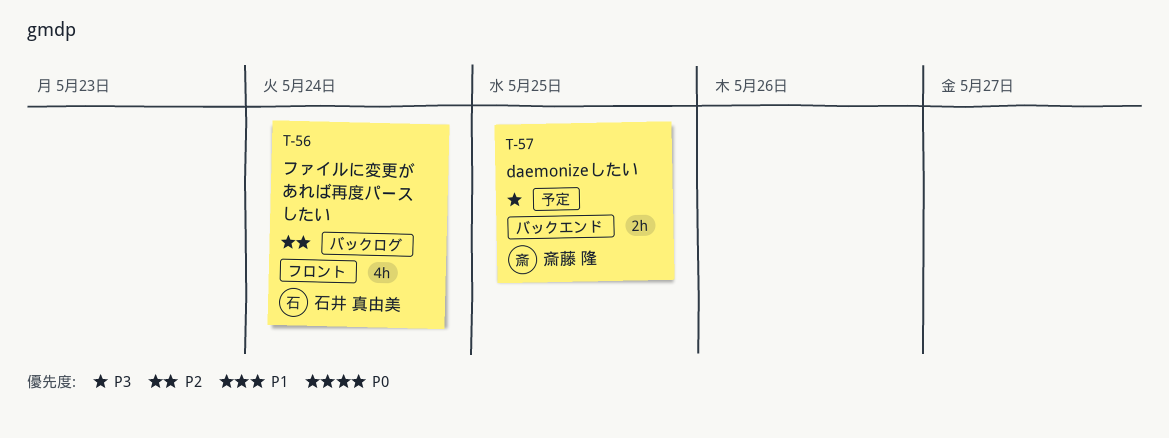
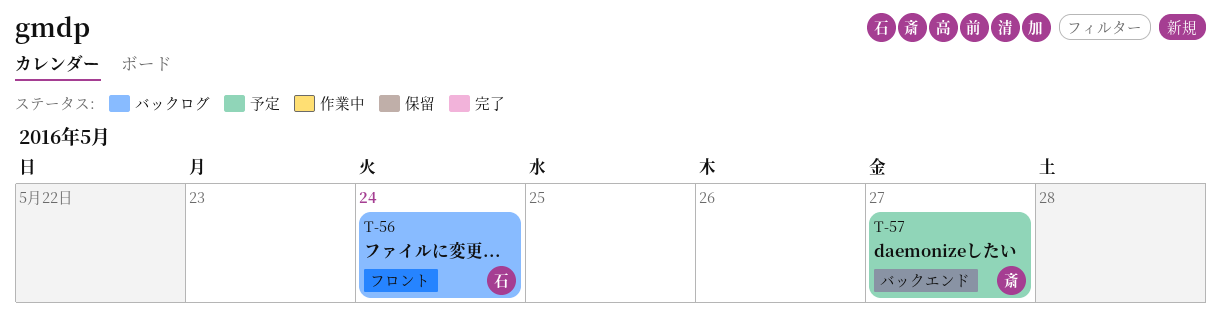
T-57, due: May 25 -> May 27

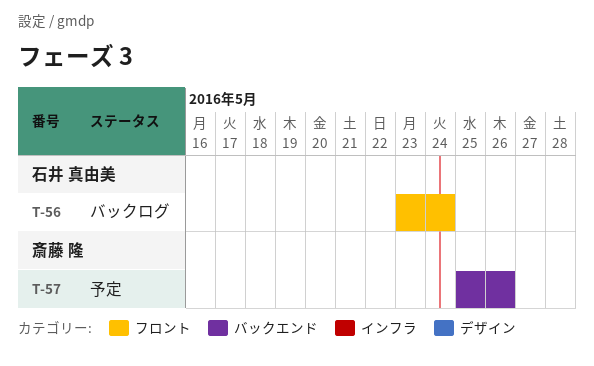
T-57, due: May 27 -> May 26

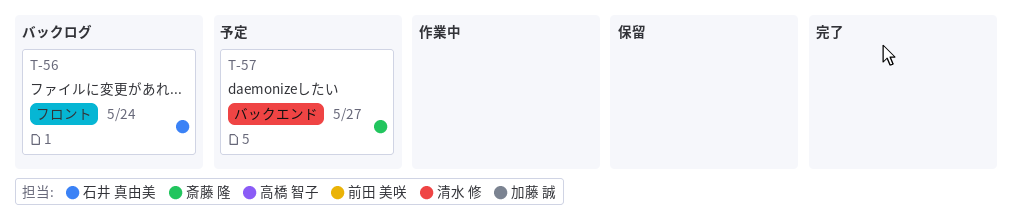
T-57, due: May 26 -> May 27

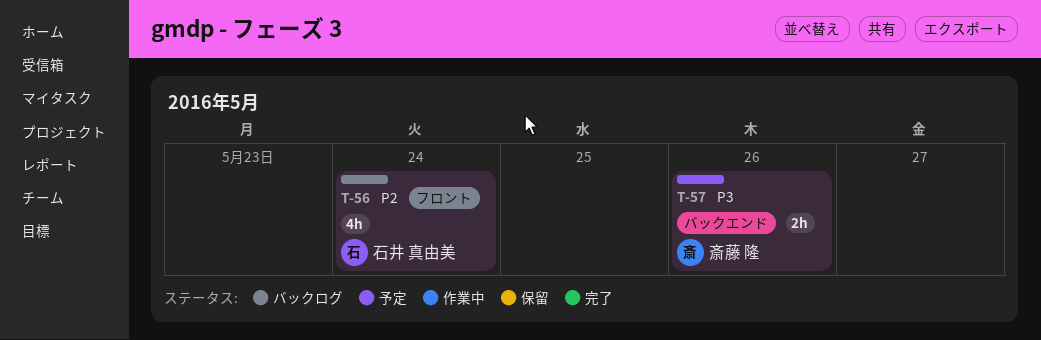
T-57, due: May 27 -> May 26

